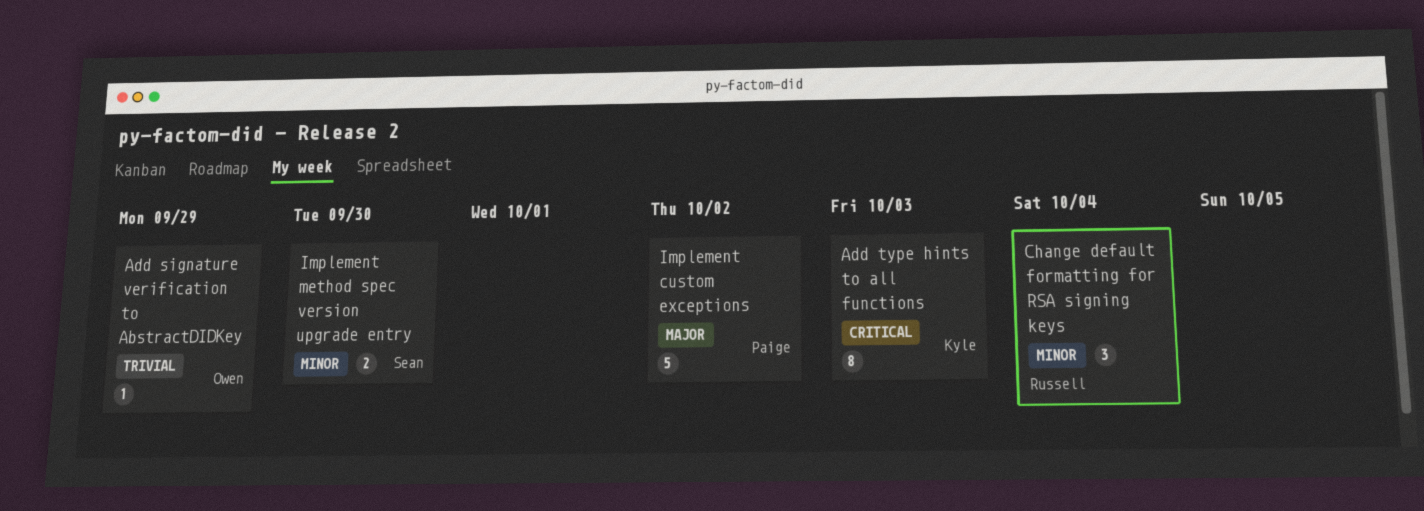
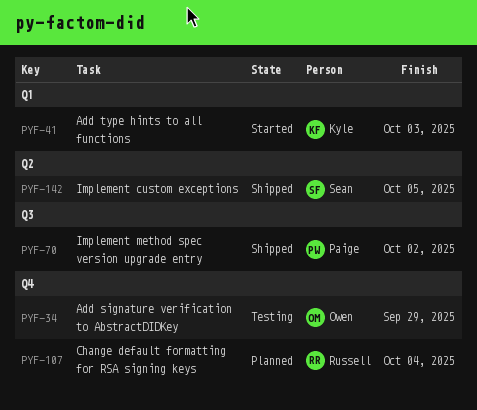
Implement custom exceptions, owner: Paige -> Sean
Implement custom exceptions, due: Oct 2 -> Oct 5
Implement method spec version upgrade entry, owner: Sean -> Paige
Implement method spec version upgrade entry, due: Sep 30 -> Oct 2

